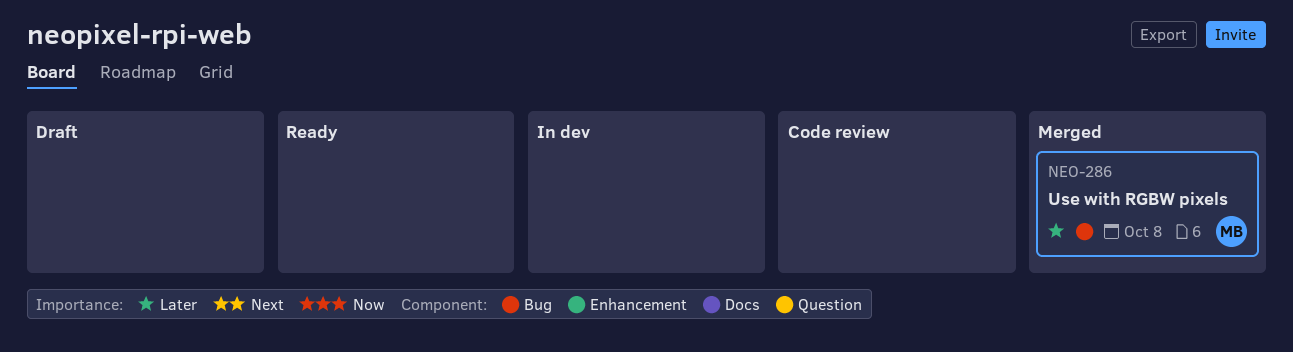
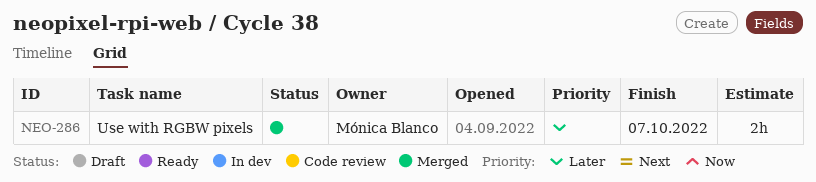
NEO-286, due: Oct 8 -> Oct 7

